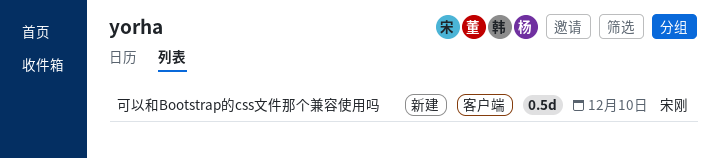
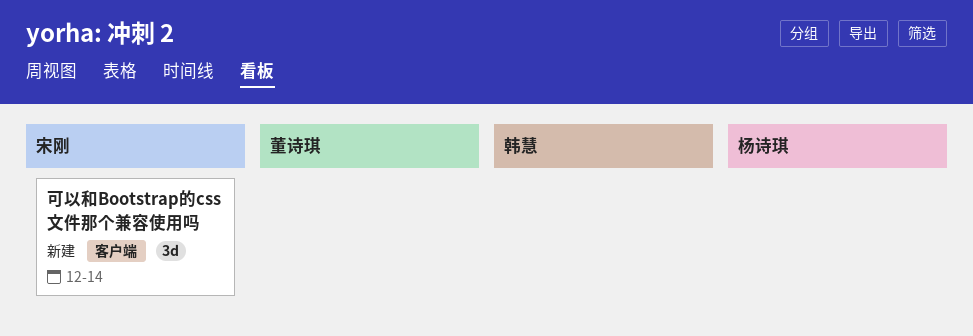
可以和Bootstrap的css文件那个兼容使用吗, estimate: 0.5d -> 3d
可以和Bootstrap的css文件那个兼容使用吗, due: Dec 10 -> Dec 14

